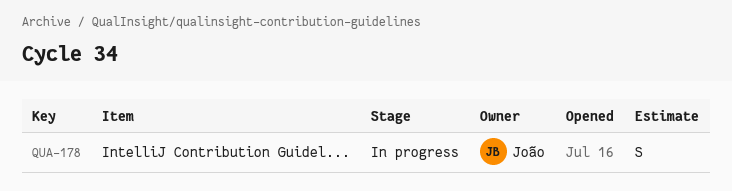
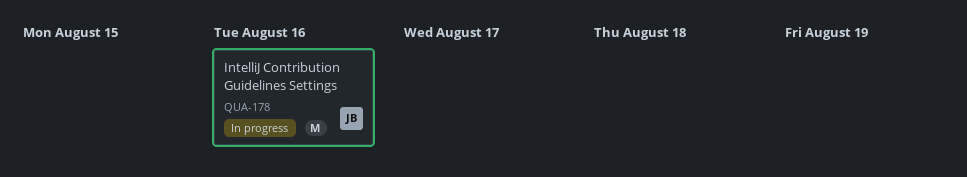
QUA-178, estimate: S -> M

